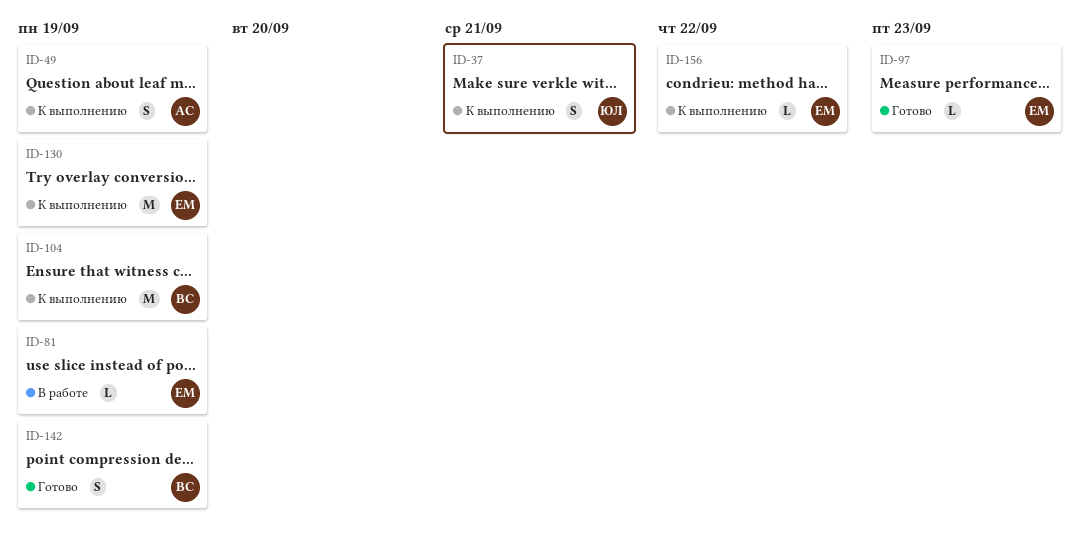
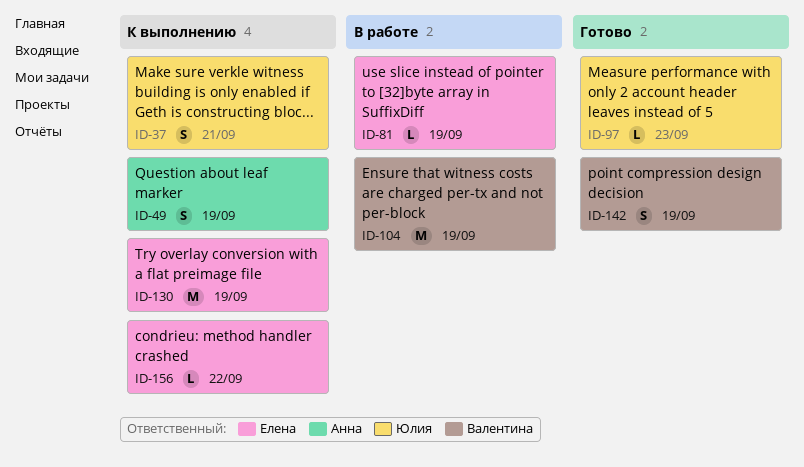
ID-97, owner: Елена -> Юлия
ID-104, status: К выполнению -> В работе

